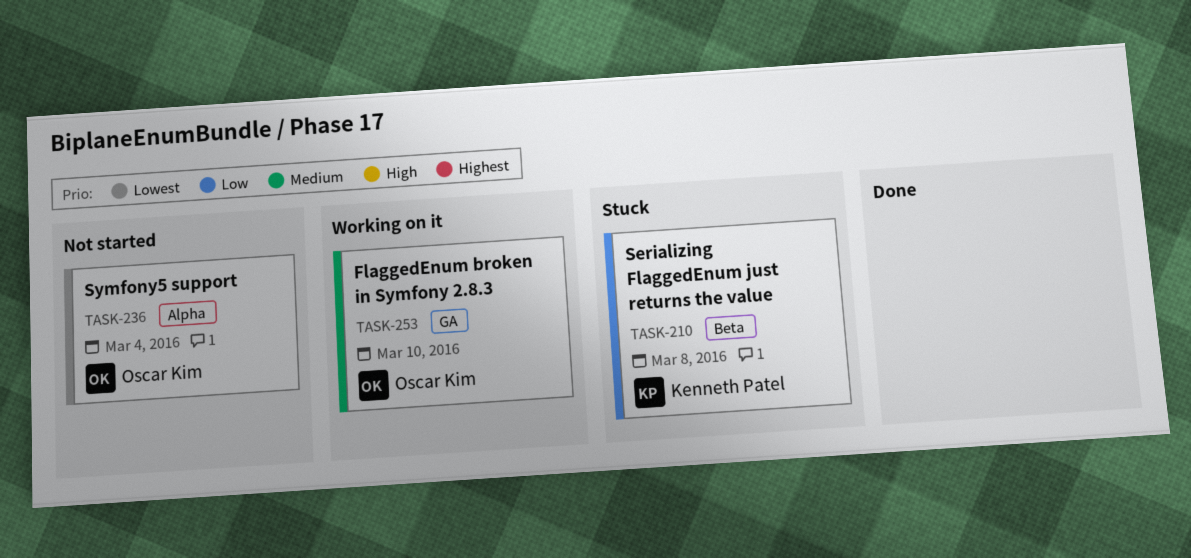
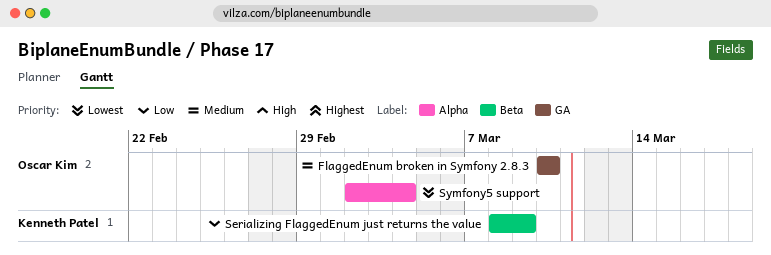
Serializing FlaggedEnum just returns the value, due: Mar 8 -> Mar 9

